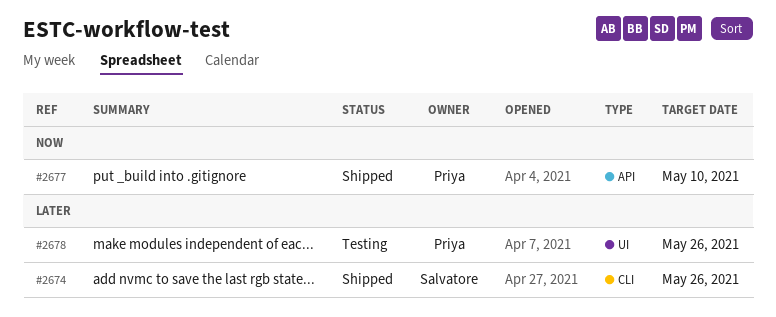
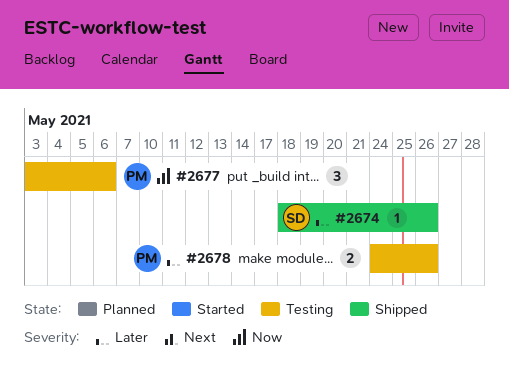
#2677, status: Shipped -> Testing
#2677, due: May 10 -> May 6

